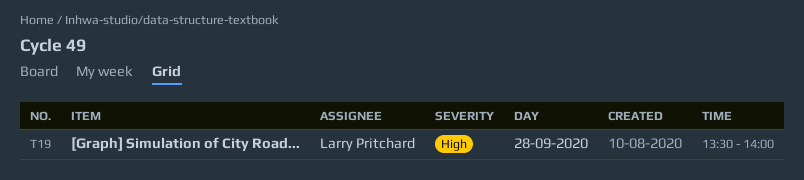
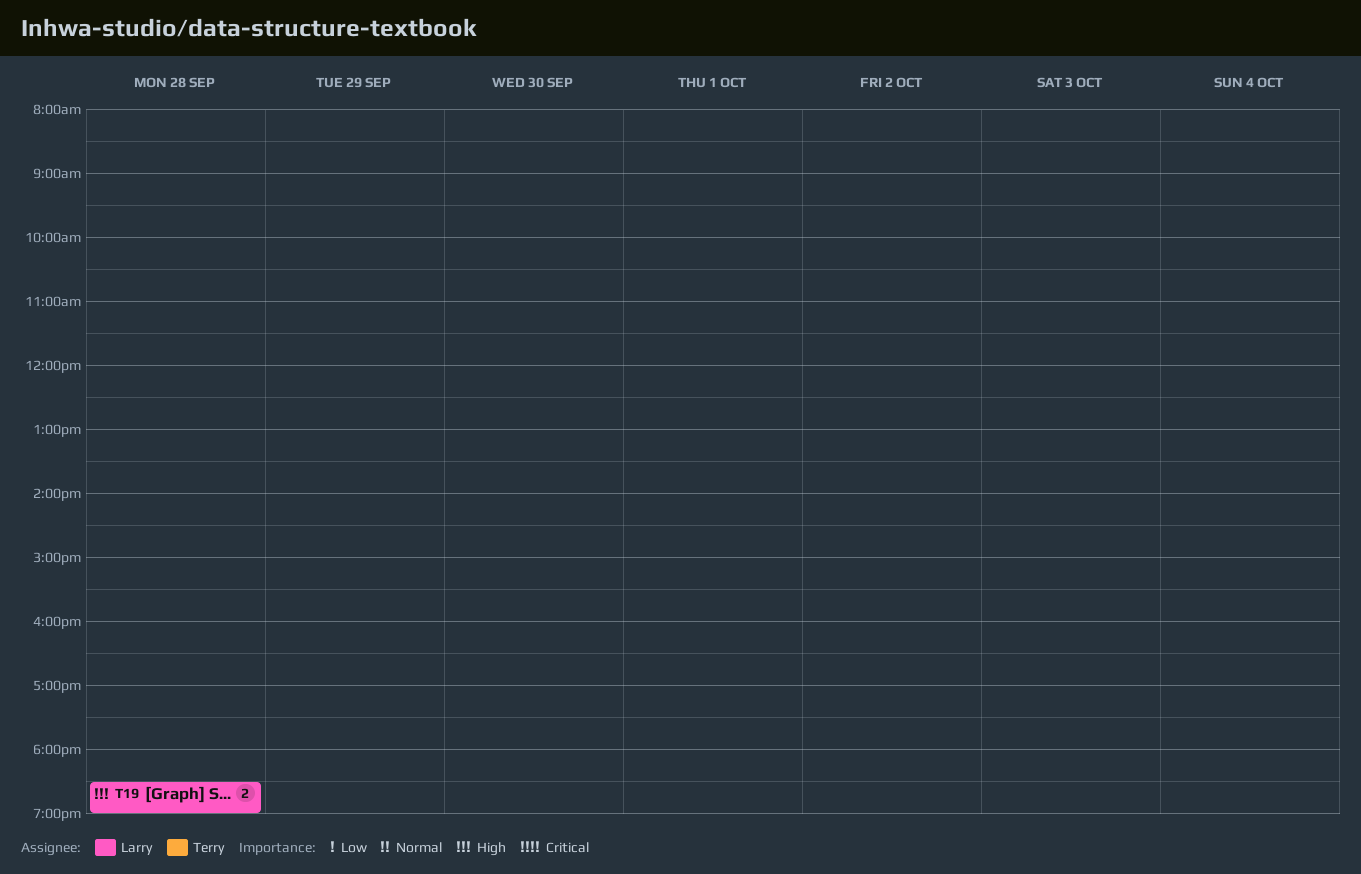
T19, begins: 13:30 -> 18:30
T19, ends: 14:00 -> 19:00

